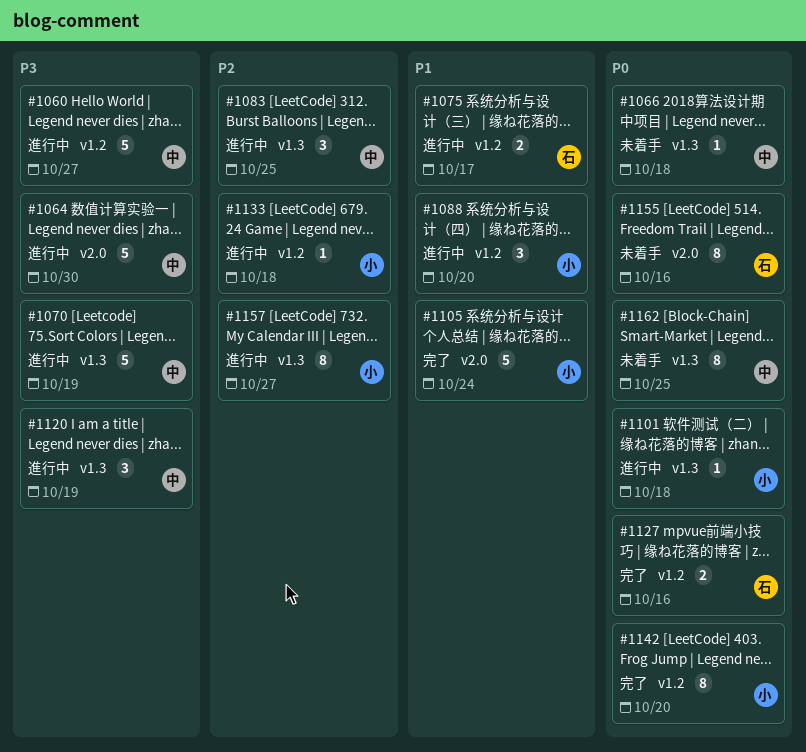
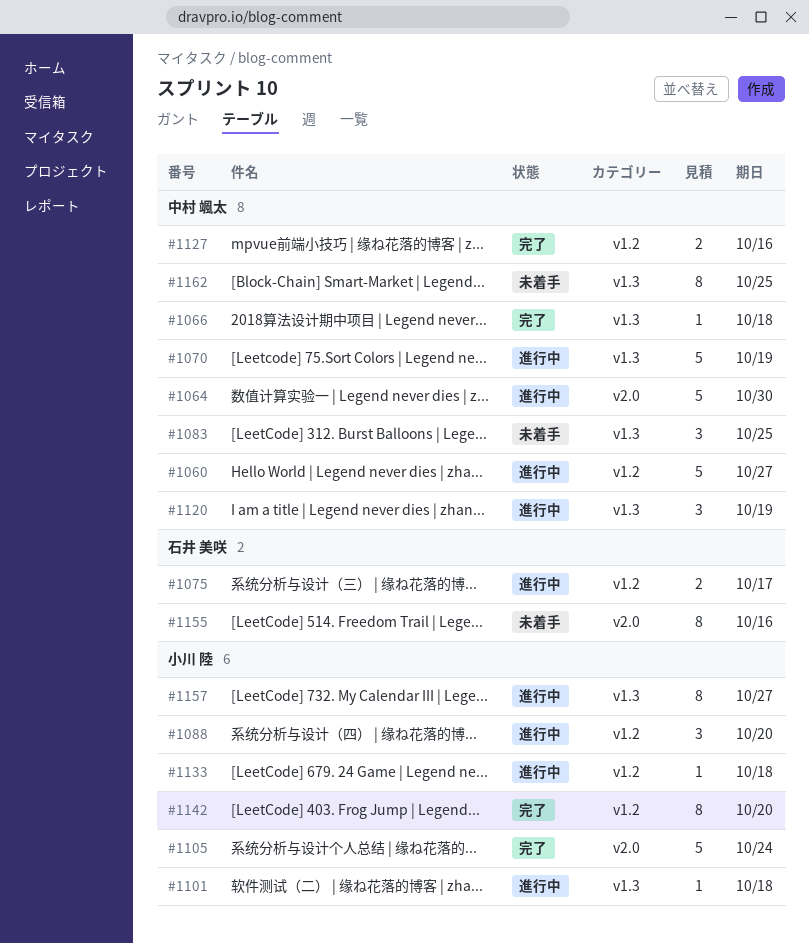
#1066, status: 未着手 -> 完了
#1083, status: 進行中 -> 未着手
#1127, owner: 石井 美咲 -> 中村 颯太

